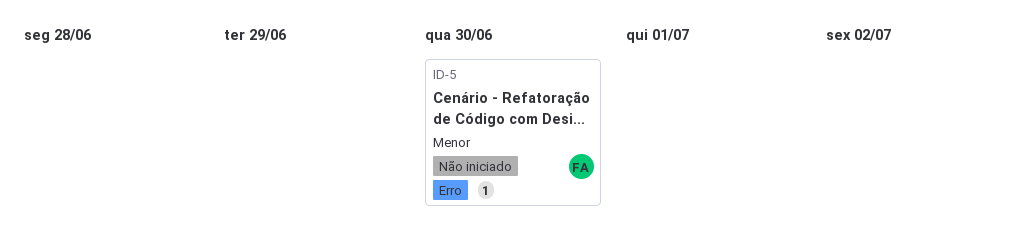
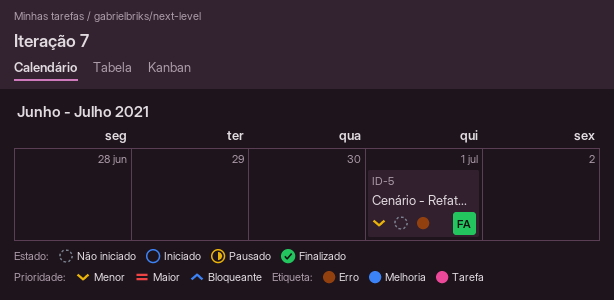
ID-5, due: Jun 30 -> Jul 1

